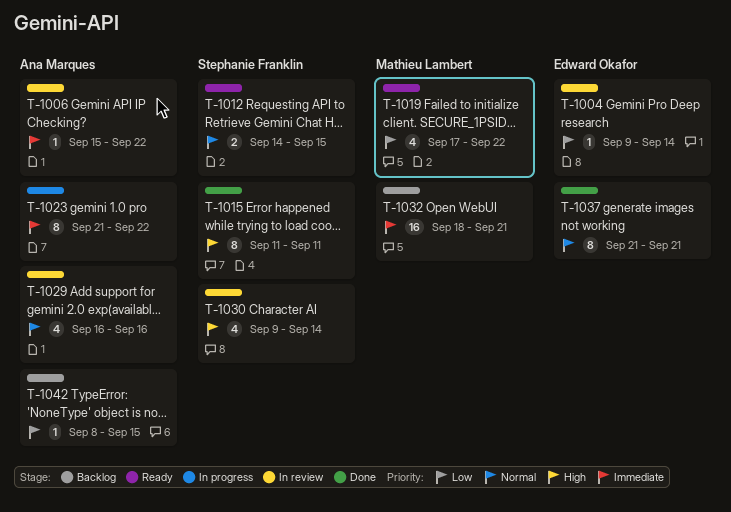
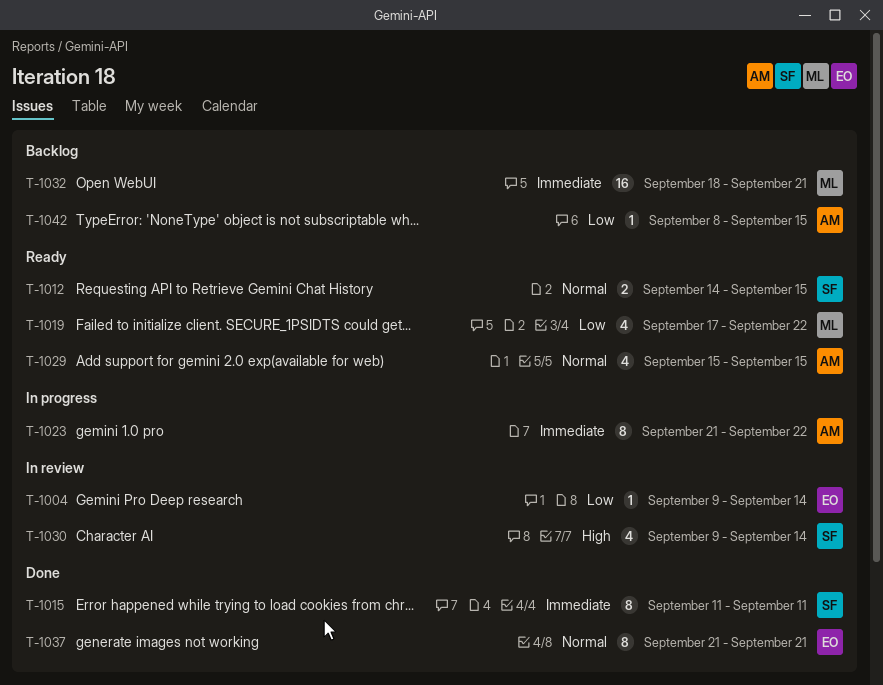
T-1006: present -> none
T-1015, priority: High -> Immediate
T-1029, status: In review -> Ready
T-1029, start: Sep 16 -> Sep 15
T-1029, due: Sep 16 -> Sep 15

